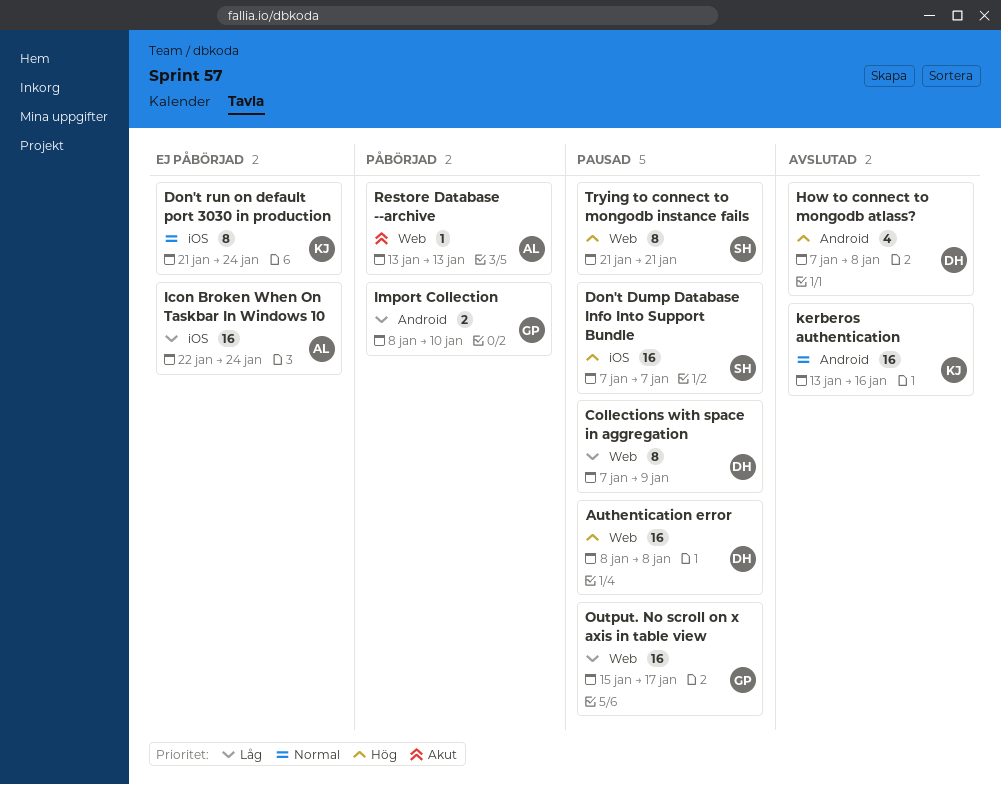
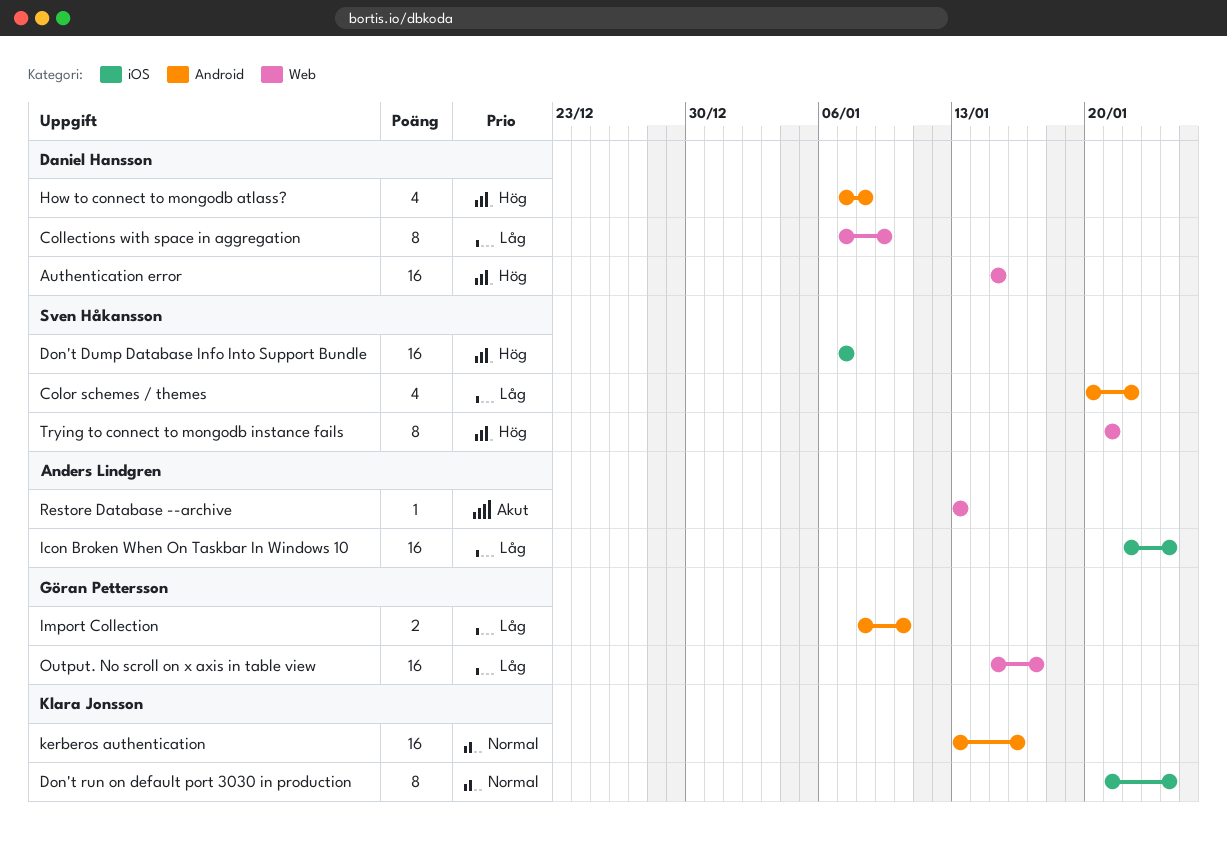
Authentication error, start: Jan 8 -> Jan 15
Authentication error, due: Jan 8 -> Jan 15
Color schemes / themes: none -> present

